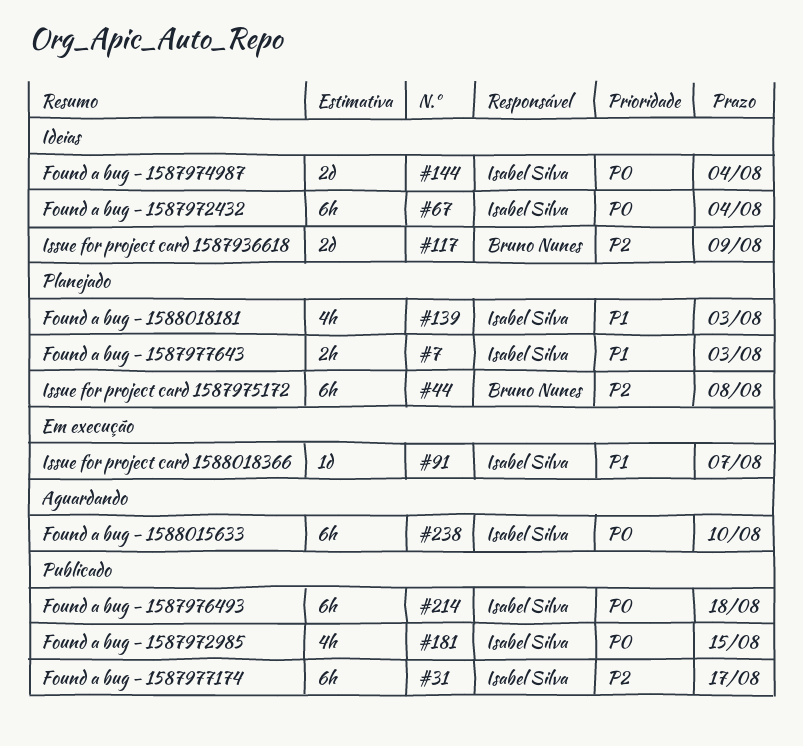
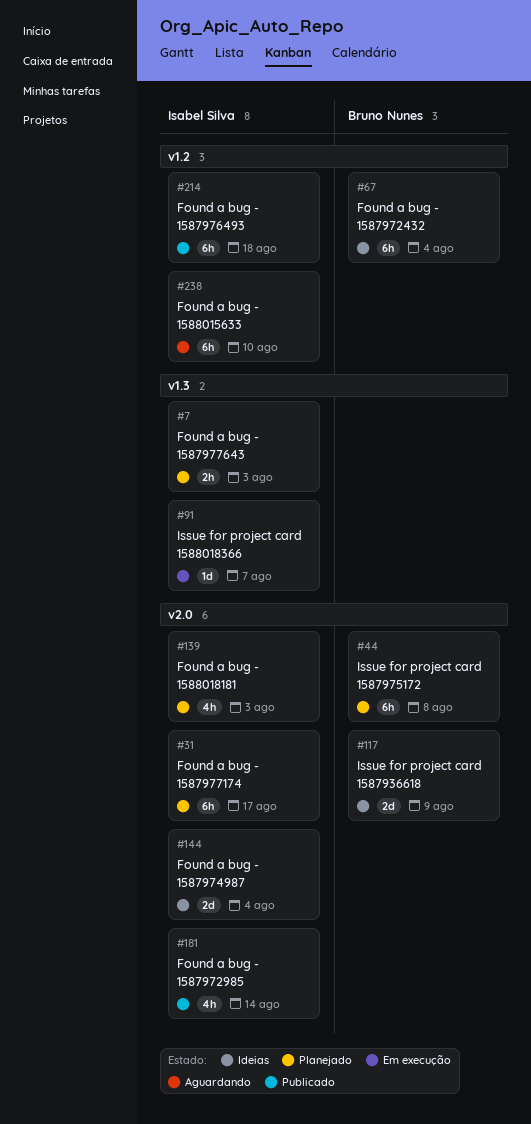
#31, status: Publicado -> Planejado
#67, owner: Isabel Silva -> Bruno Nunes
#181, due: Aug 15 -> Aug 14

